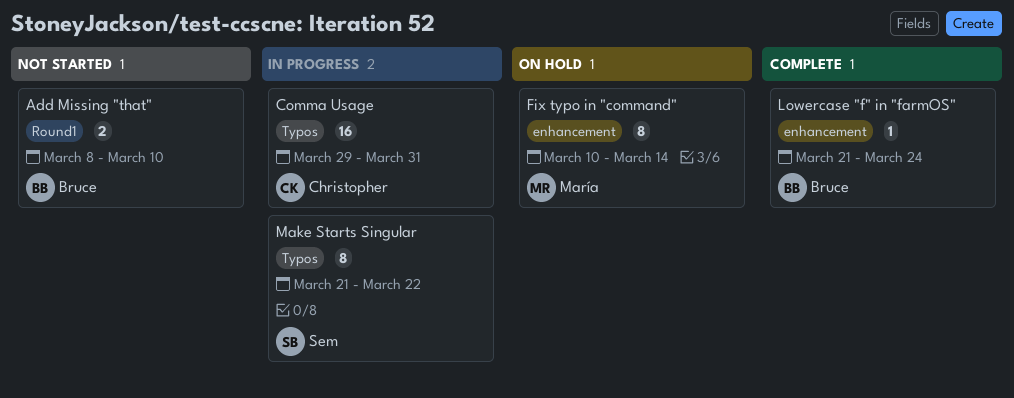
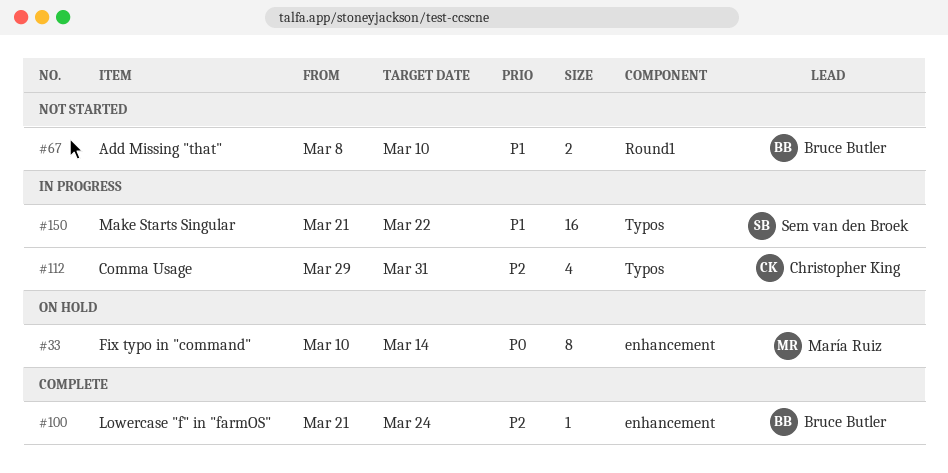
Comma Usage, estimate: 16 -> 4
Make Starts Singular, estimate: 8 -> 16

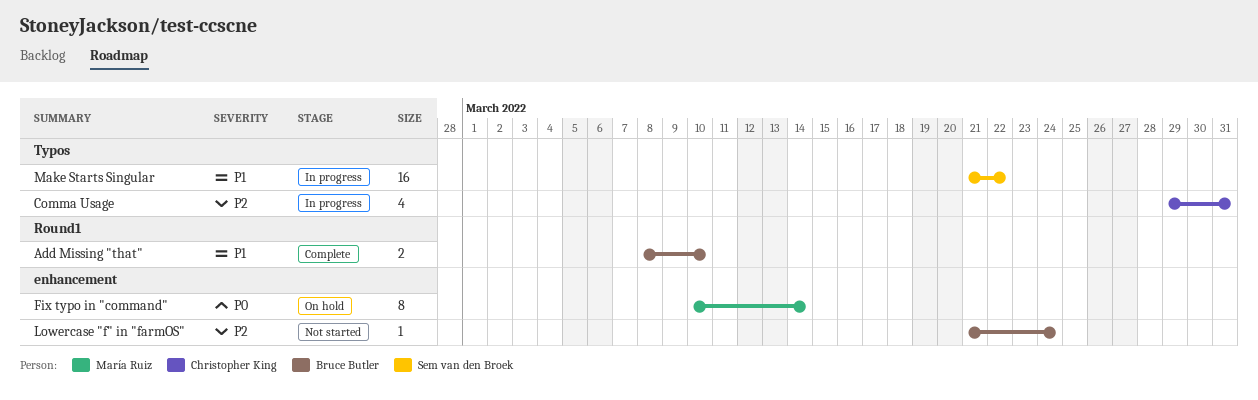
Add Missing "that", status: Not started -> Complete
Lowercase "f" in "farmOS", status: Complete -> Not started

